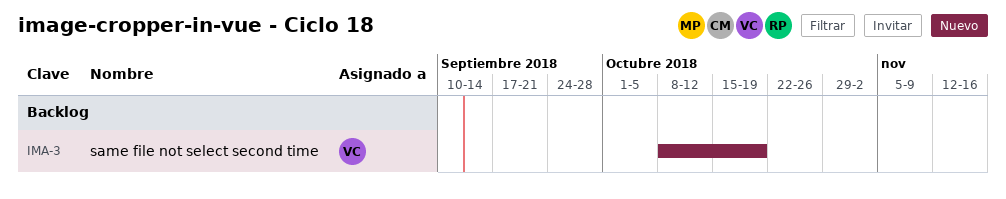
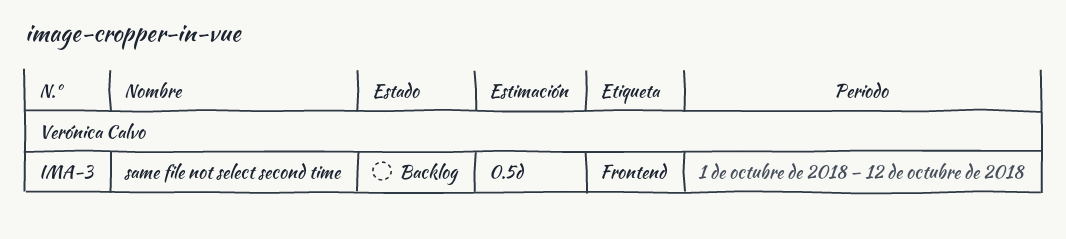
IMA-3, start: Oct 8 -> Oct 1
IMA-3, due: Oct 19 -> Oct 12

